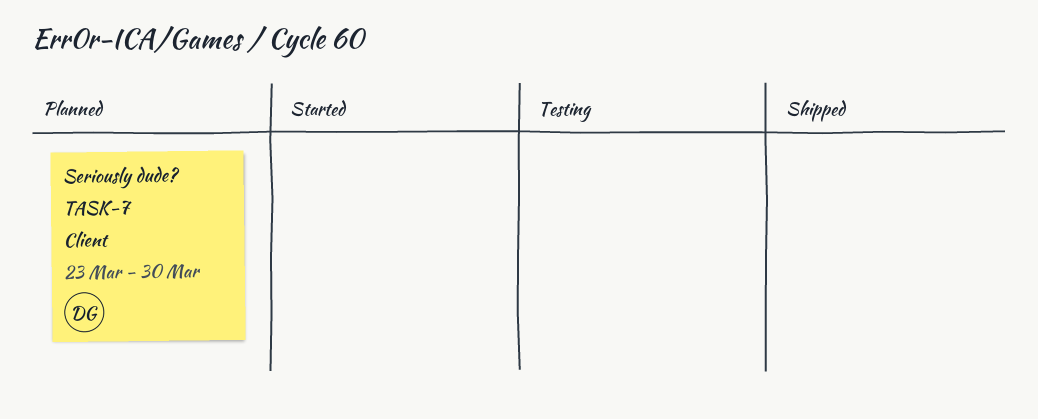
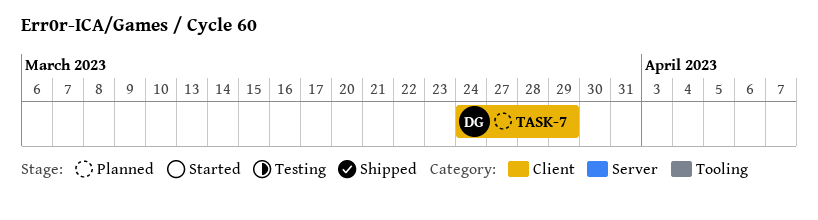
TASK-7, start: Mar 23 -> Mar 24
TASK-7, due: Mar 30 -> Mar 29

